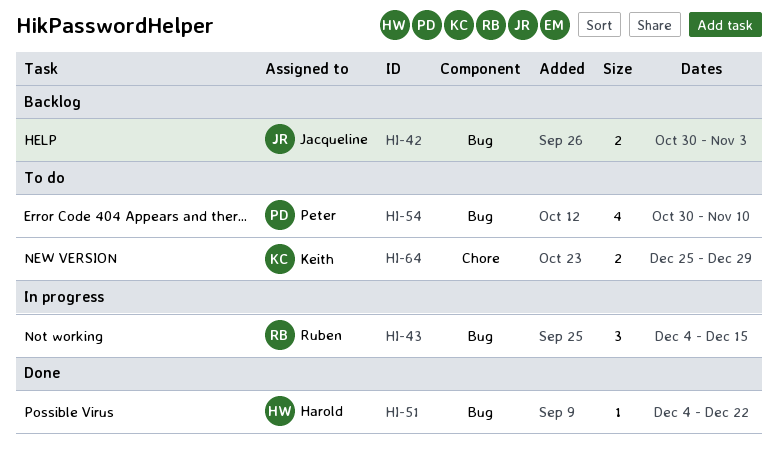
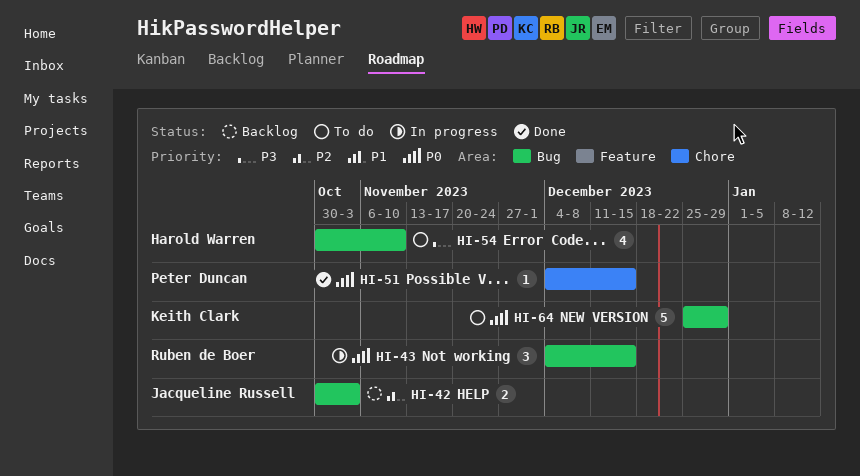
HI-51, owner: Harold Warren -> Peter Duncan
HI-51, label: Bug -> Chore
HI-51, due: Dec 22 -> Dec 15
HI-54, owner: Peter Duncan -> Harold Warren
HI-64, label: Chore -> Bug
HI-64, estimate: 2 -> 5

